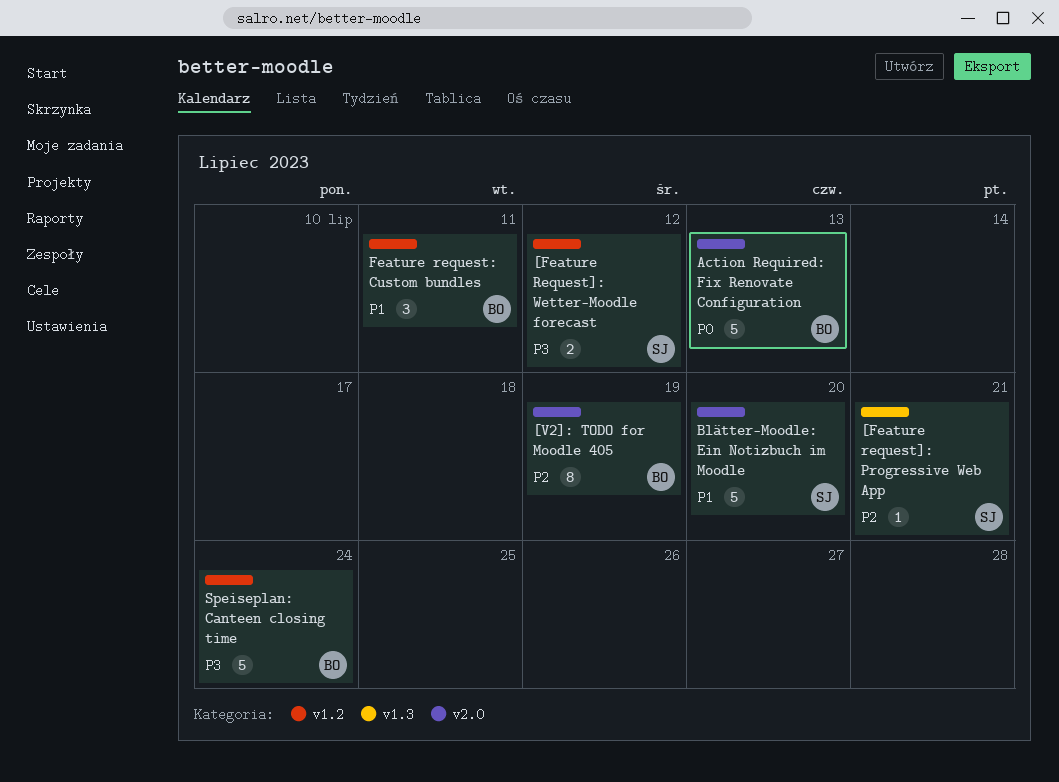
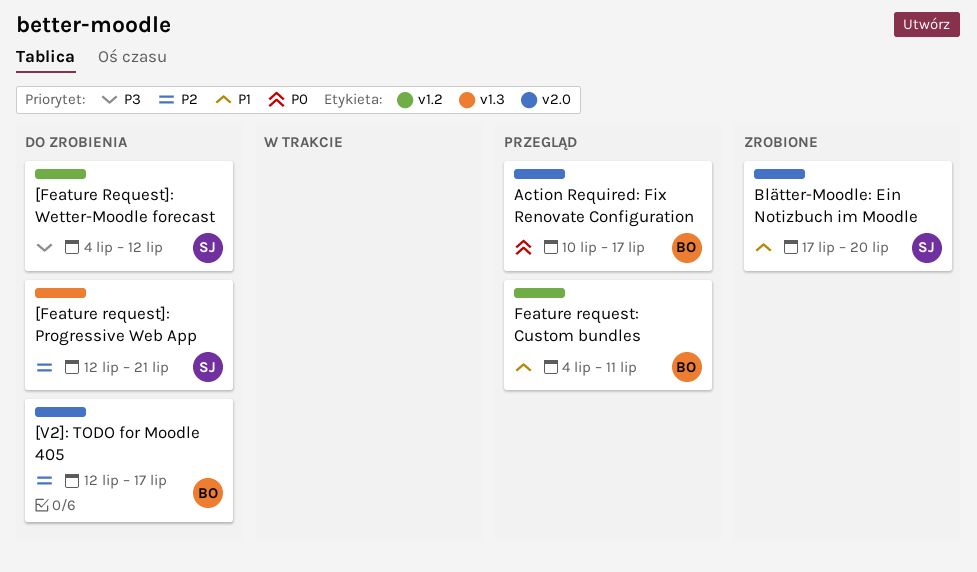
[V2]: TODO for Moodle 405, due: Jul 19 -> Jul 17
Action Required: Fix Renovate Configuration, due: Jul 13 -> Jul 17
Speiseplan: Canteen closing time: present -> none

